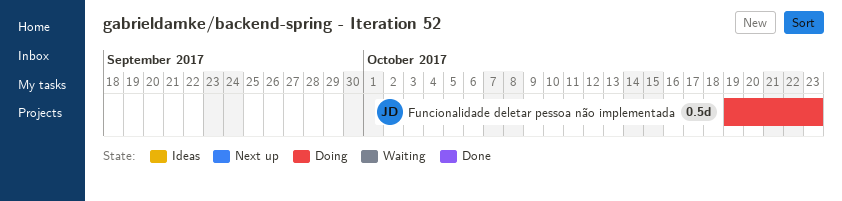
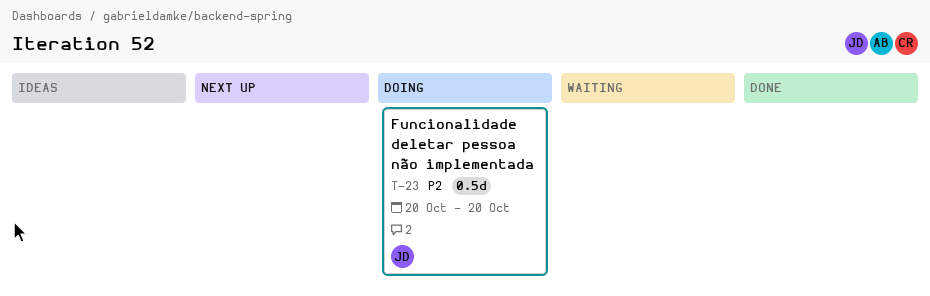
Funcionalidade deletar pessoa não implementada, start: Oct 19 -> Oct 20
Funcionalidade deletar pessoa não implementada, due: Oct 23 -> Oct 20

